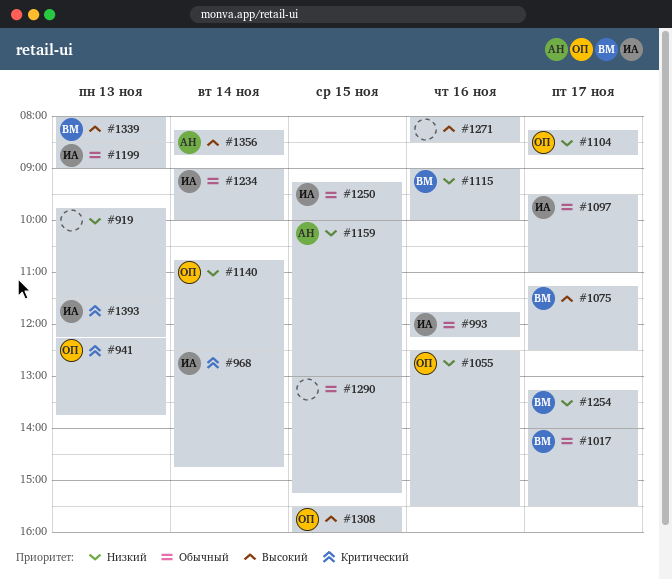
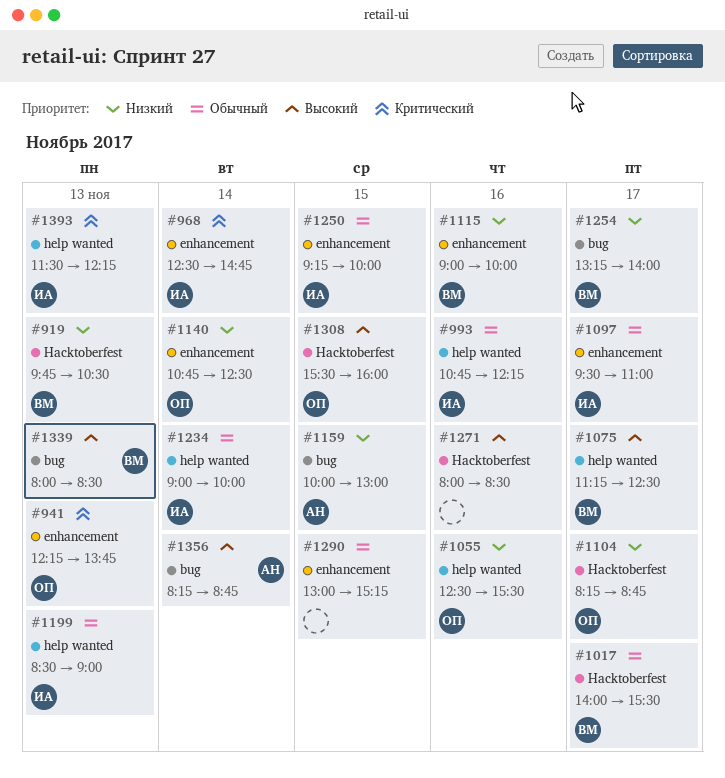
#919, owner: none -> ВМ
#919, ends: 11:30 -> 10:30
#993, begins: 11:45 -> 10:45

